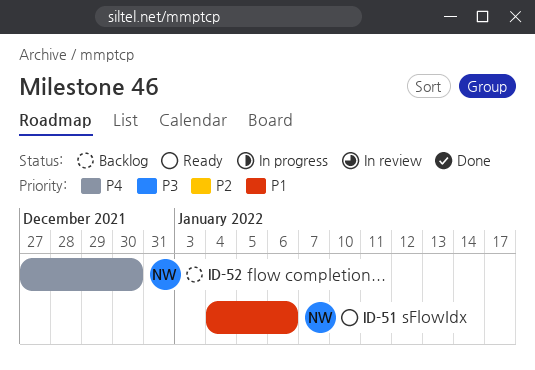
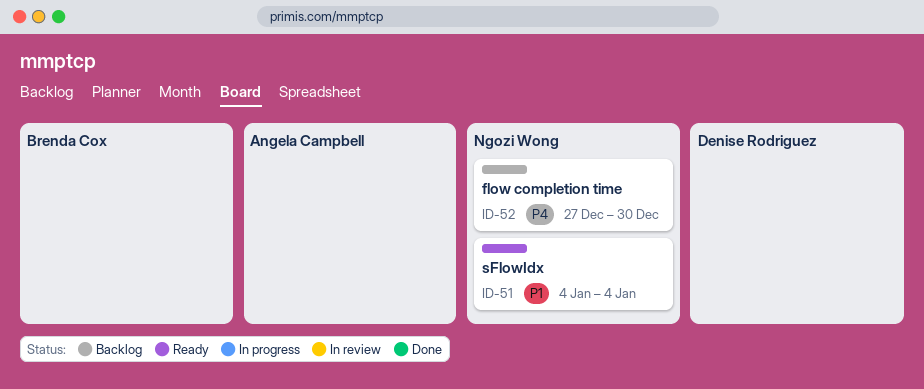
ID-51, due: Jan 6 -> Jan 4

